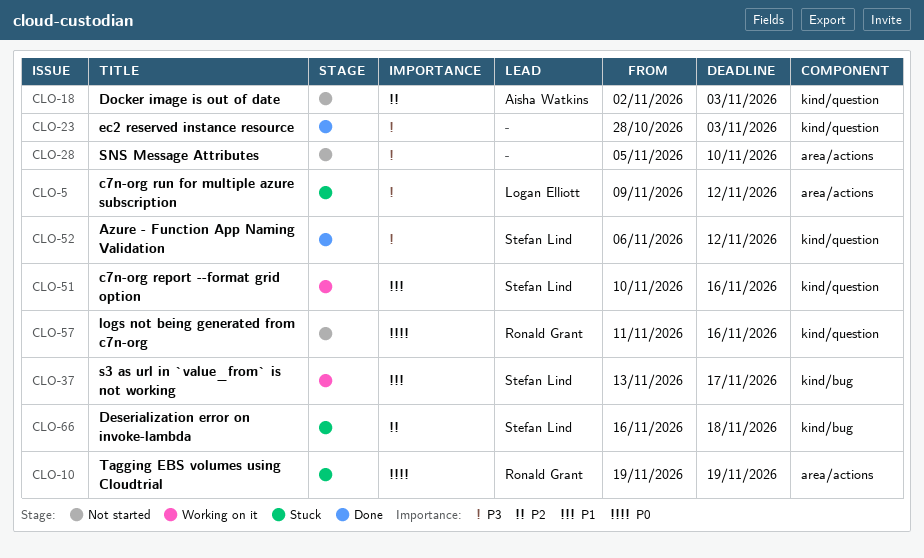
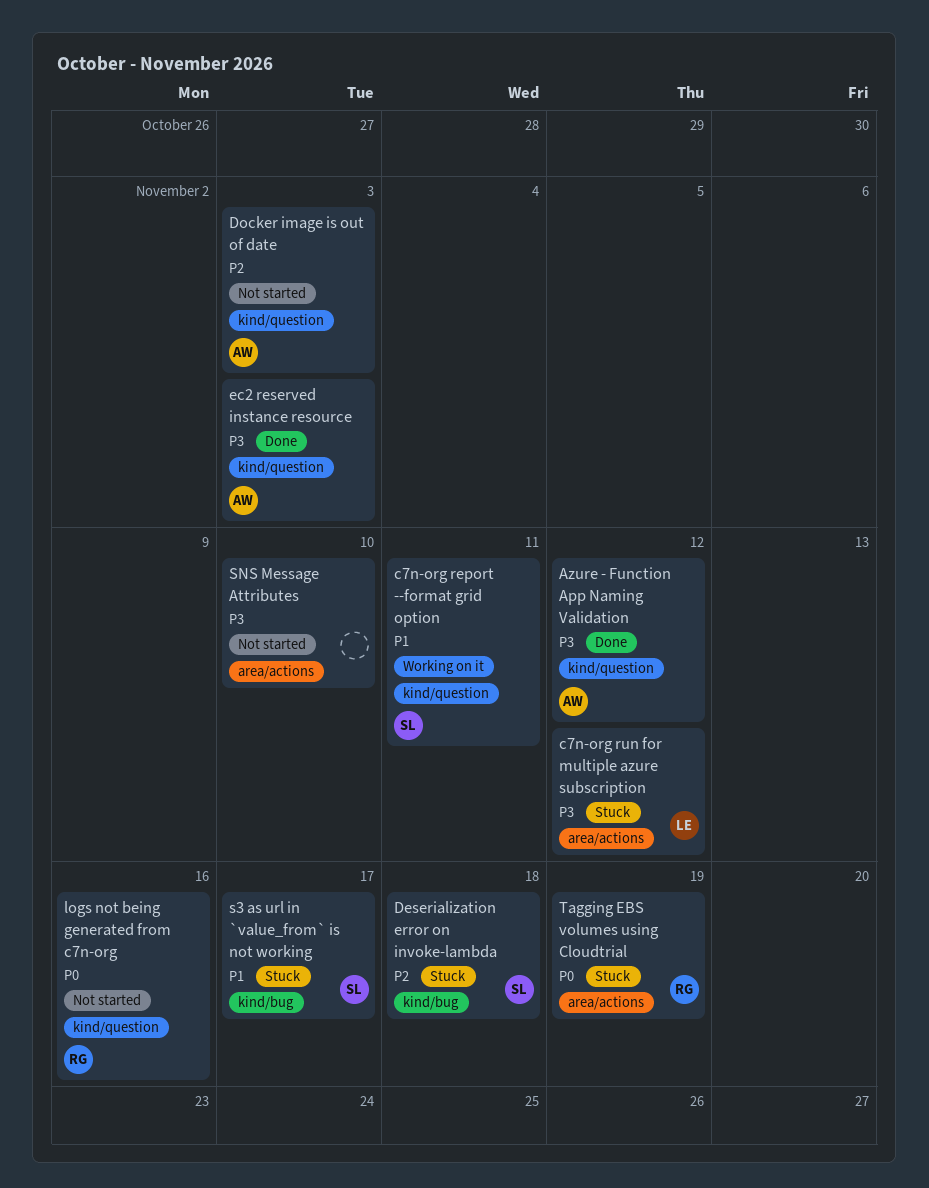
Azure - Function App Naming Validation, owner: Stefan Lind -> Aisha Watkins
c7n-org report --format grid option, due: Nov 16 -> Nov 11
ec2 reserved instance resource, owner: none -> Aisha Watkins
s3 as url in `value_from` is not working, status: Working on it -> Stuck

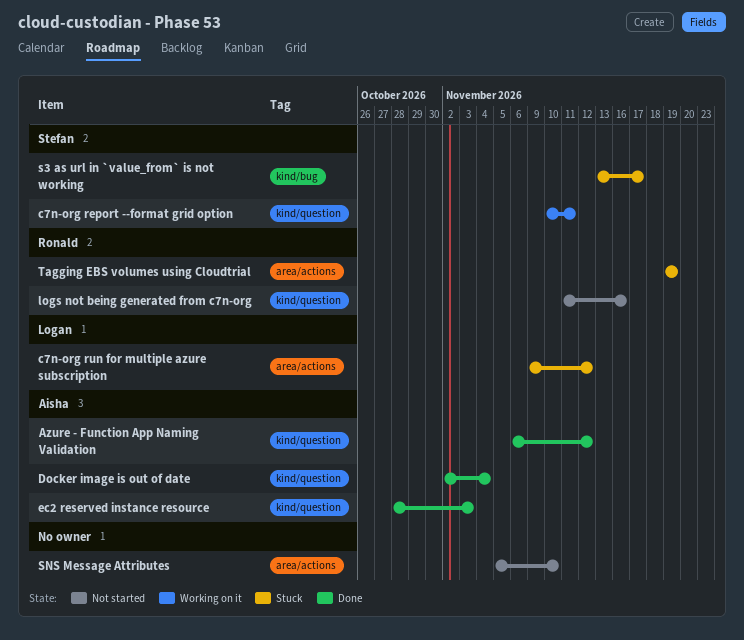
Deserialization error on invoke-lambda: present -> none
Docker image is out of date, status: Not started -> Done
Docker image is out of date, due: Nov 3 -> Nov 4

